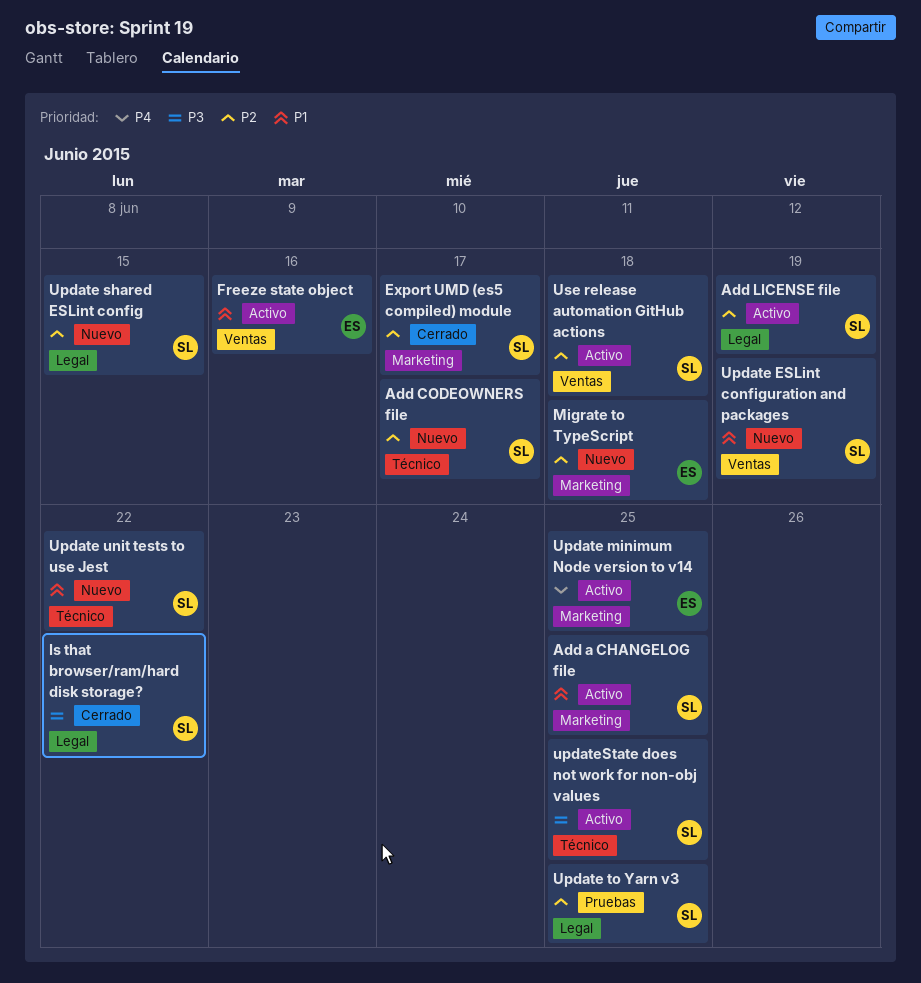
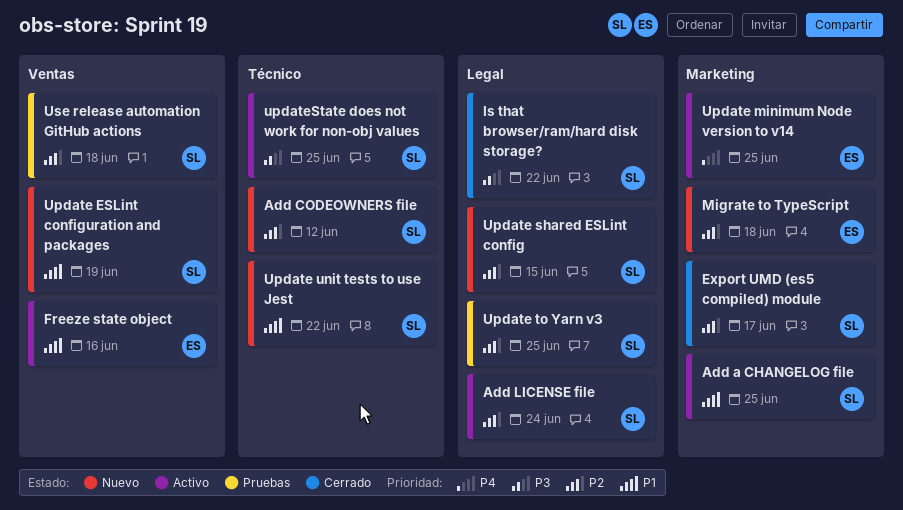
Add CODEOWNERS file, due: Jun 17 -> Jun 12
Add LICENSE file, due: Jun 19 -> Jun 24
Use release automation GitHub actions, status: Activo -> Pruebas

